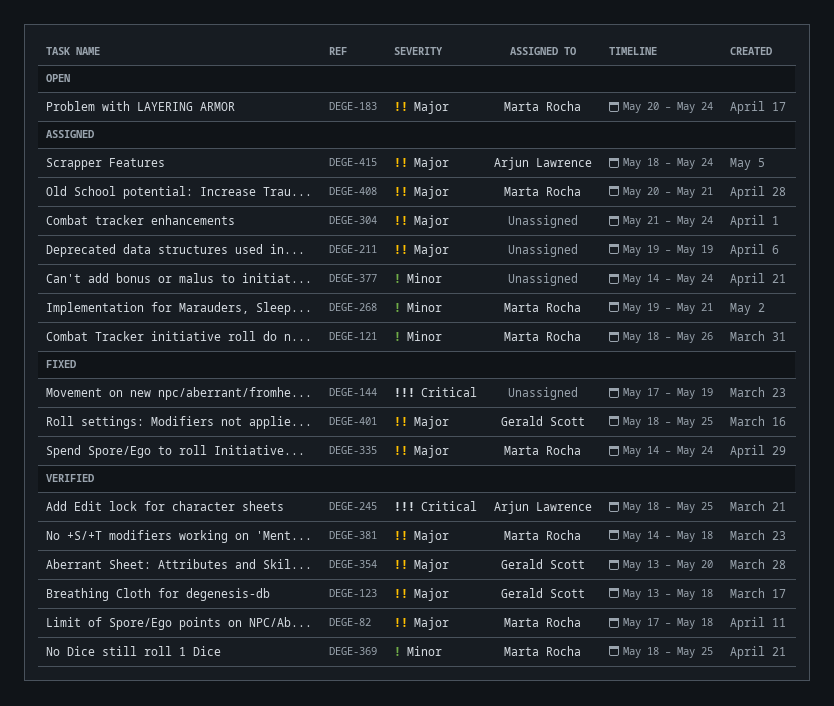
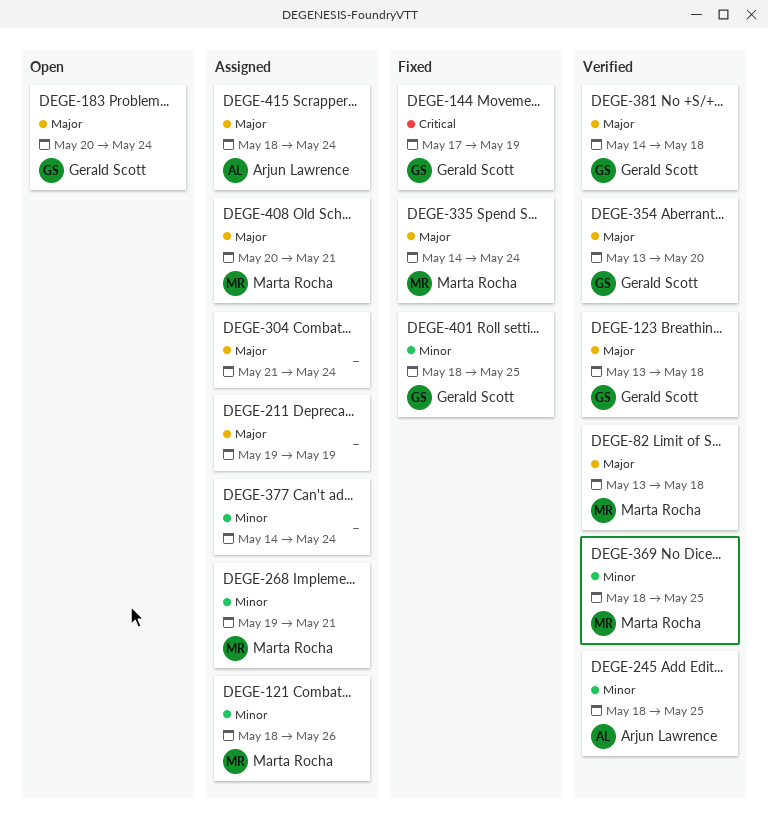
DEGE-82, start: May 17 -> May 13
DEGE-144, owner: none -> Gerald Scott
DEGE-183, owner: Marta Rocha -> Gerald Scott
DEGE-245, priority: Critical -> Minor
DEGE-381, owner: Marta Rocha -> Gerald Scott
DEGE-401, priority: Major -> Minor

